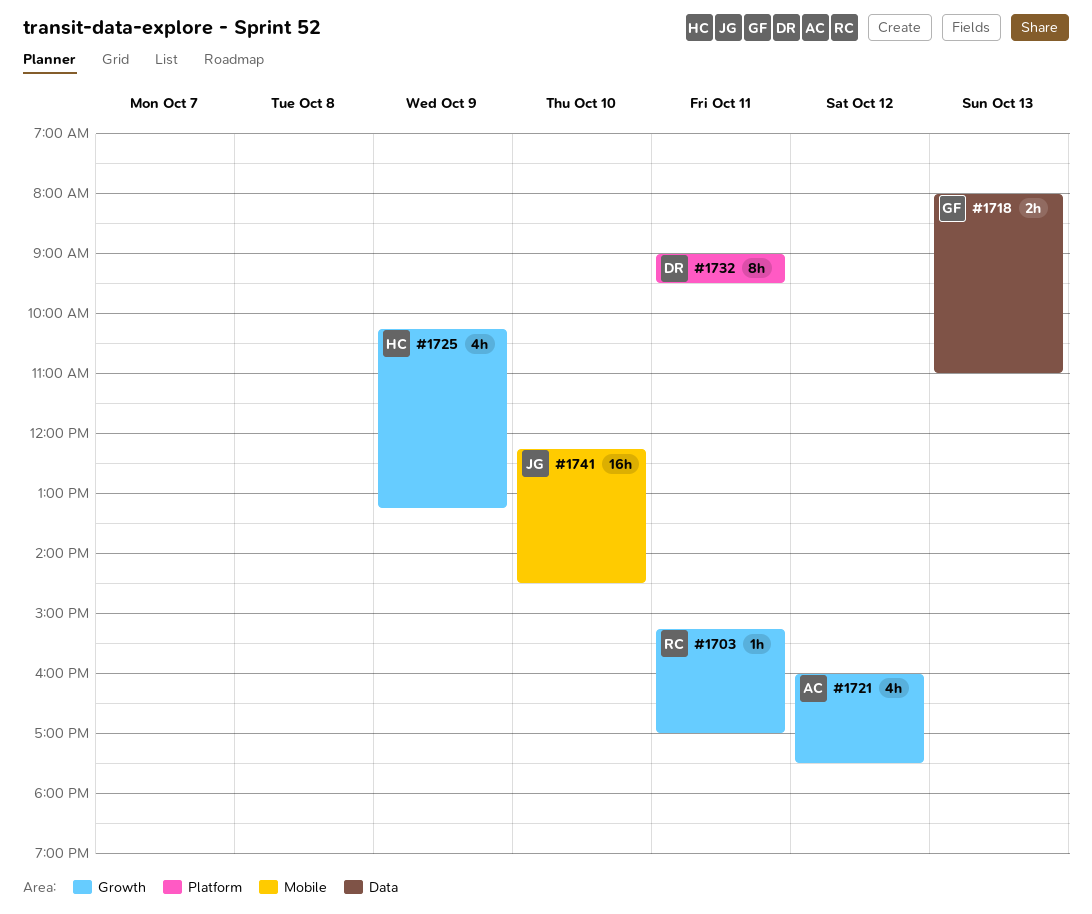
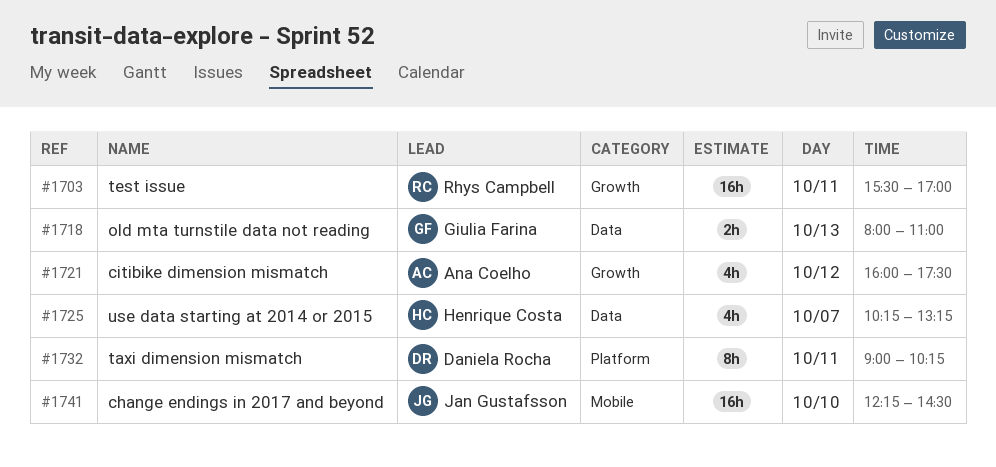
#1703, estimate: 1h -> 16h
#1703, begins: 15:15 -> 15:30
#1725, label: Growth -> Data
#1725, day: Oct 9 -> Oct 7
#1732, ends: 09:30 -> 10:15

